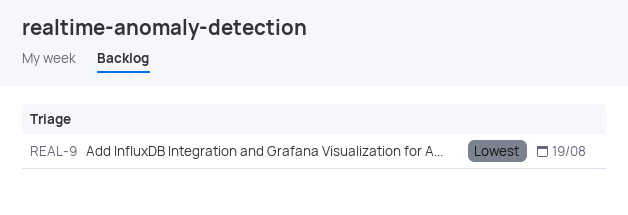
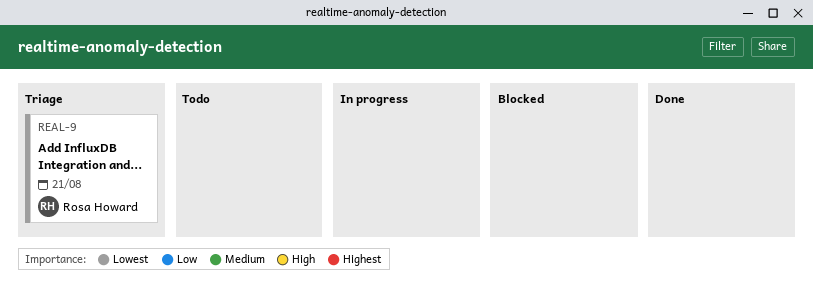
REAL-9, due: Aug 19 -> Aug 21

